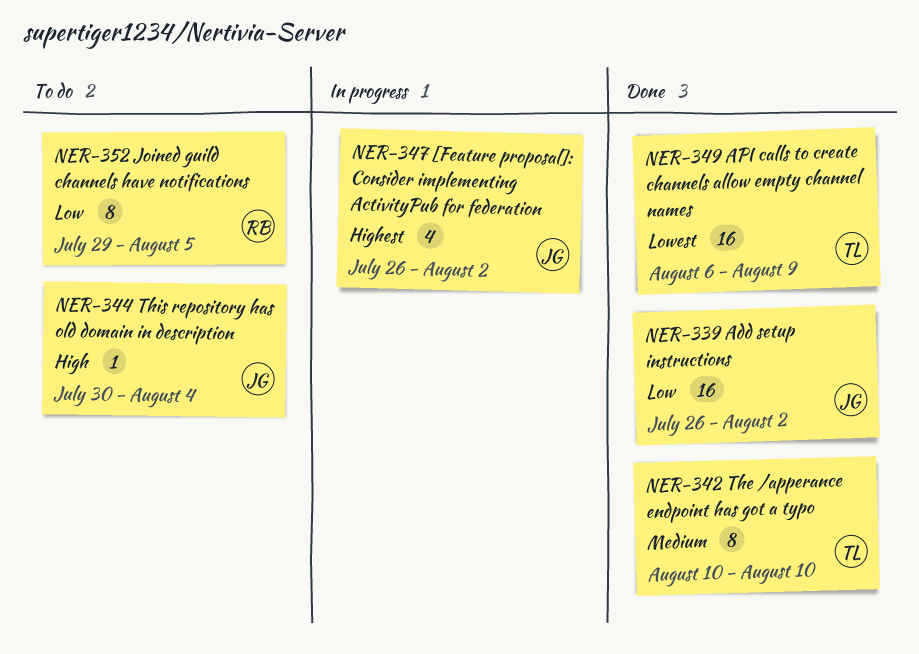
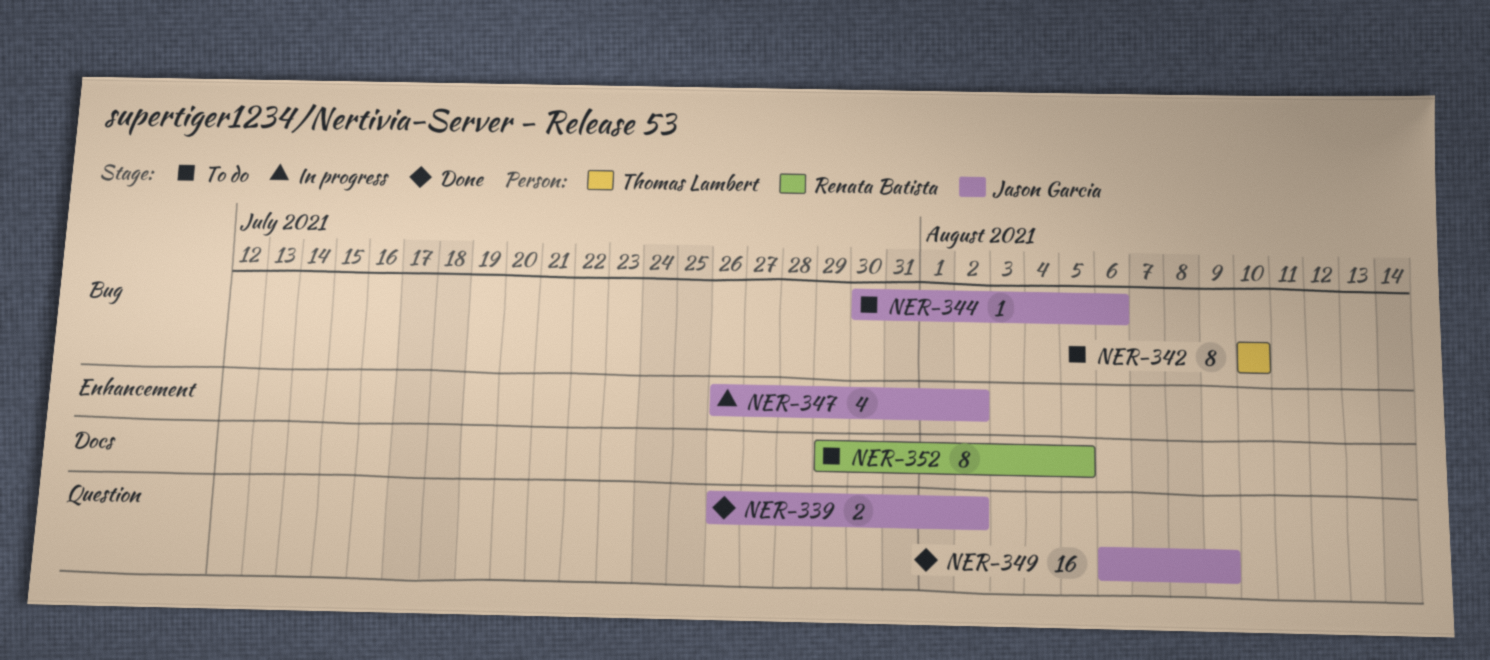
NER-339, estimate: 16 -> 2
NER-342, status: Done -> To do
NER-344, due: Aug 4 -> Aug 6
NER-349, owner: Thomas Lambert -> Jason Garcia

